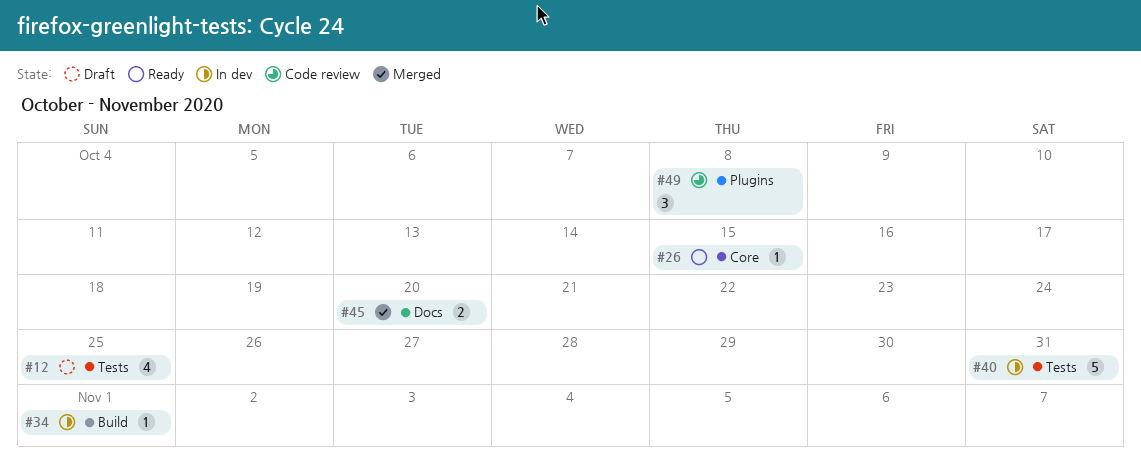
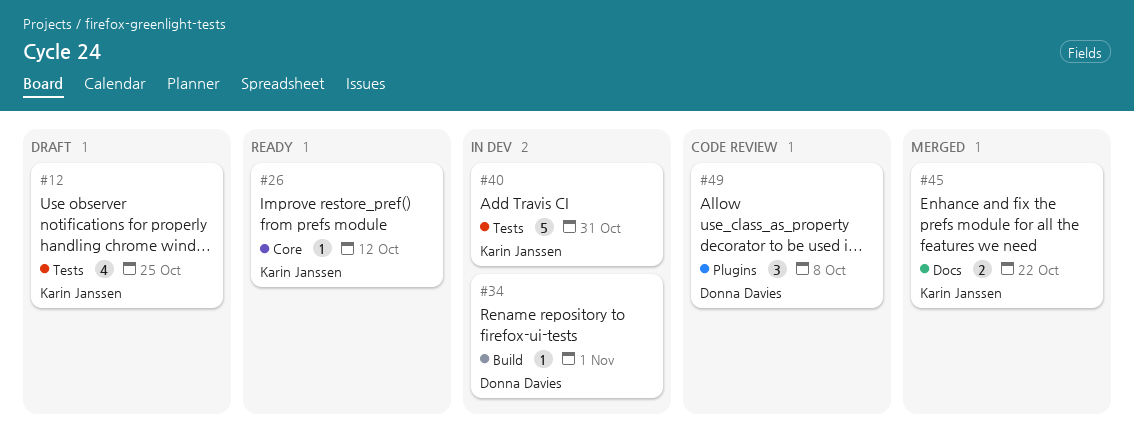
#26, due: Oct 15 -> Oct 12
#45, due: Oct 20 -> Oct 22

